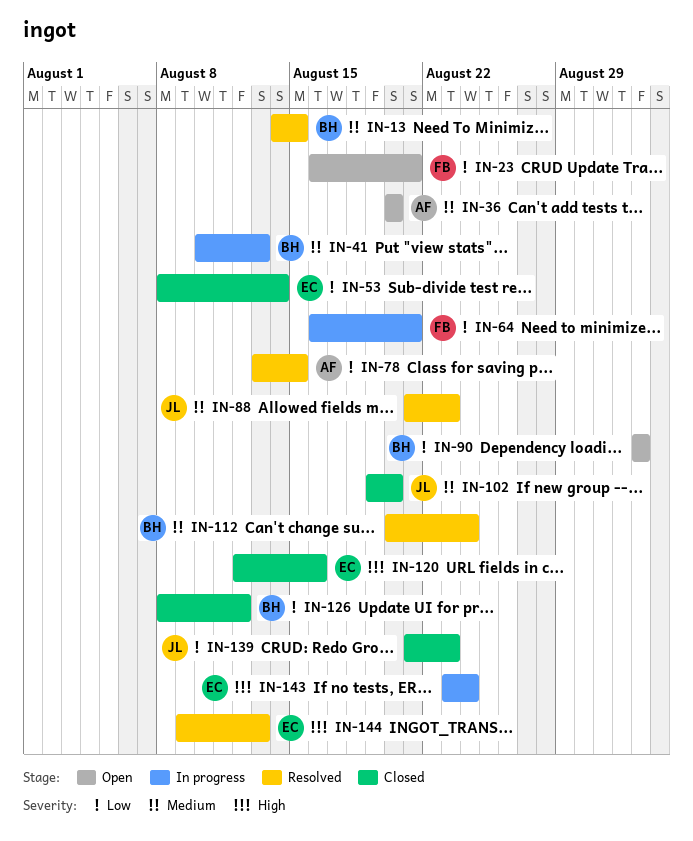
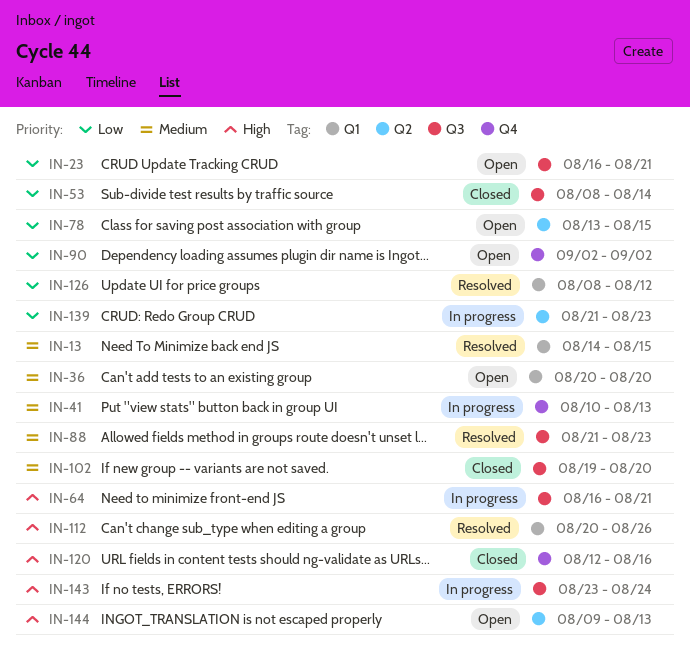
IN-64, priority: Low -> High
IN-78, status: Resolved -> Open
IN-112, priority: Medium -> High
IN-112, due: Aug 24 -> Aug 26
IN-126, status: Closed -> Resolved
IN-139, status: Closed -> In progress
IN-144, status: Resolved -> Open

